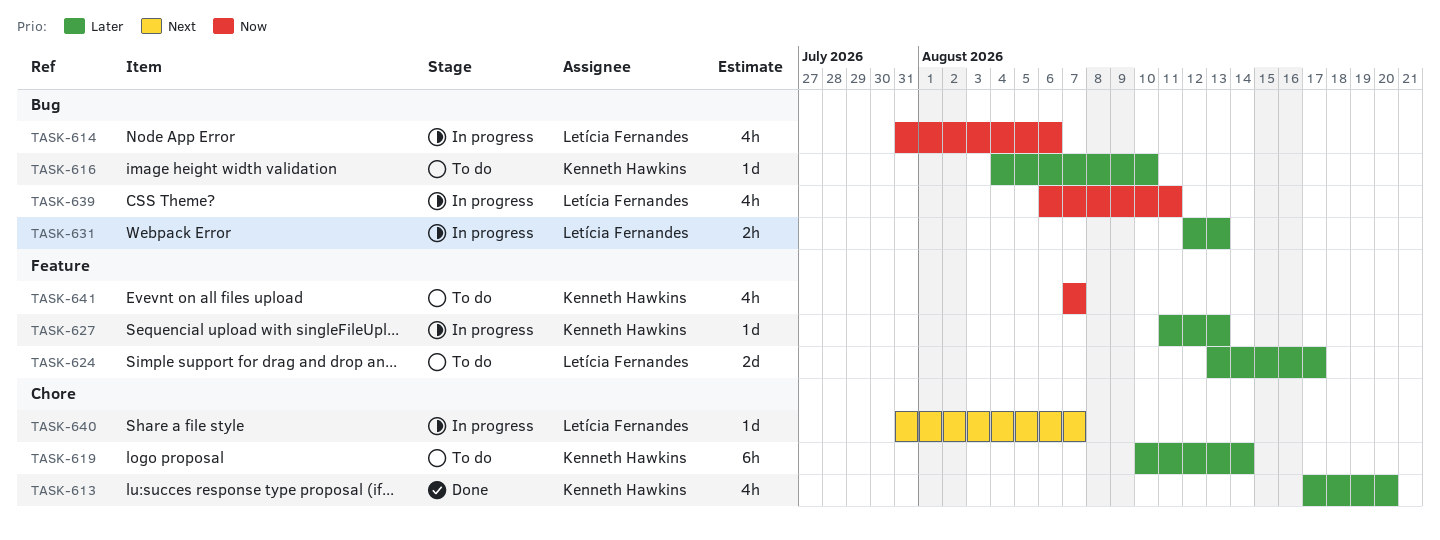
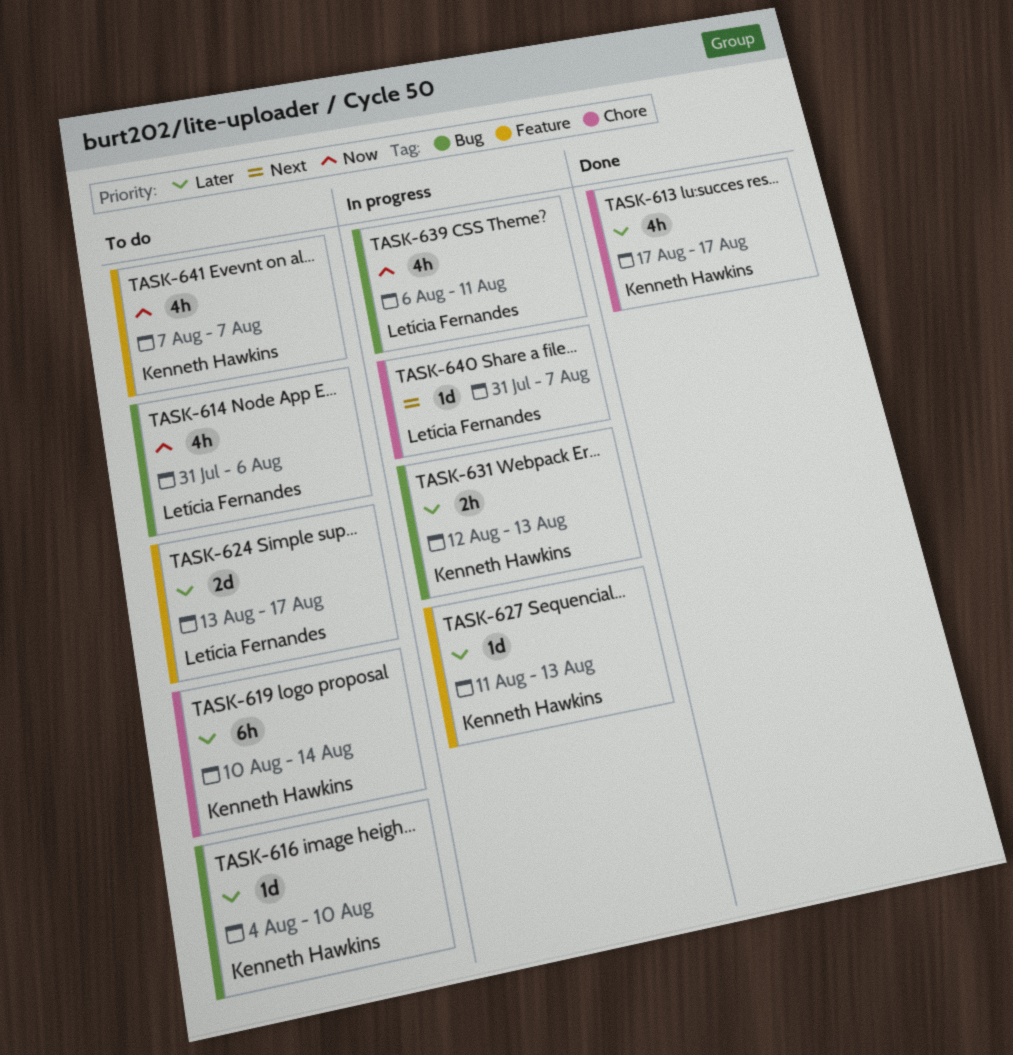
TASK-613, due: Aug 20 -> Aug 17
TASK-614, status: In progress -> To do
TASK-631, owner: Letícia Fernandes -> Kenneth Hawkins

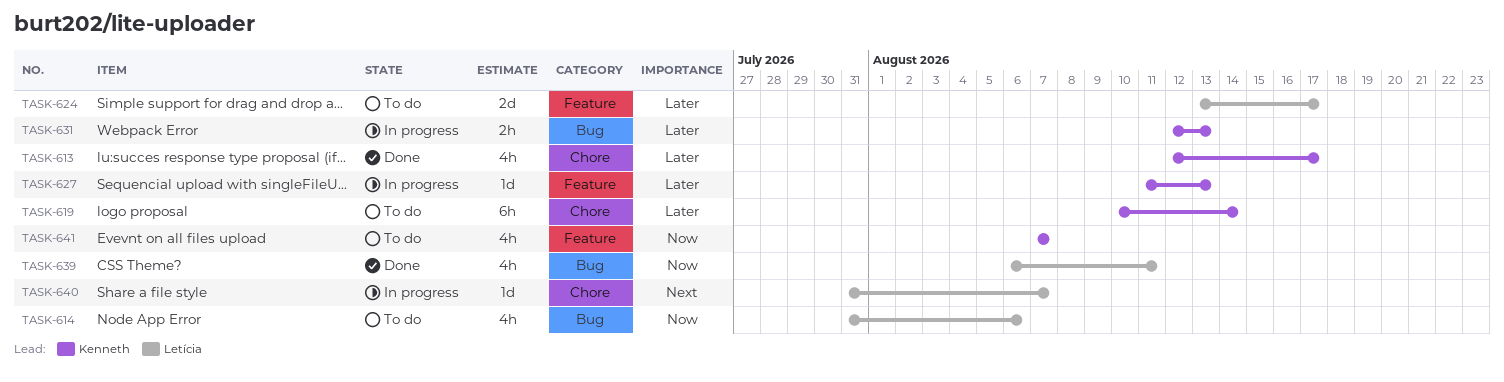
TASK-613, start: Aug 17 -> Aug 12
TASK-616: present -> none
TASK-639, status: In progress -> Done

